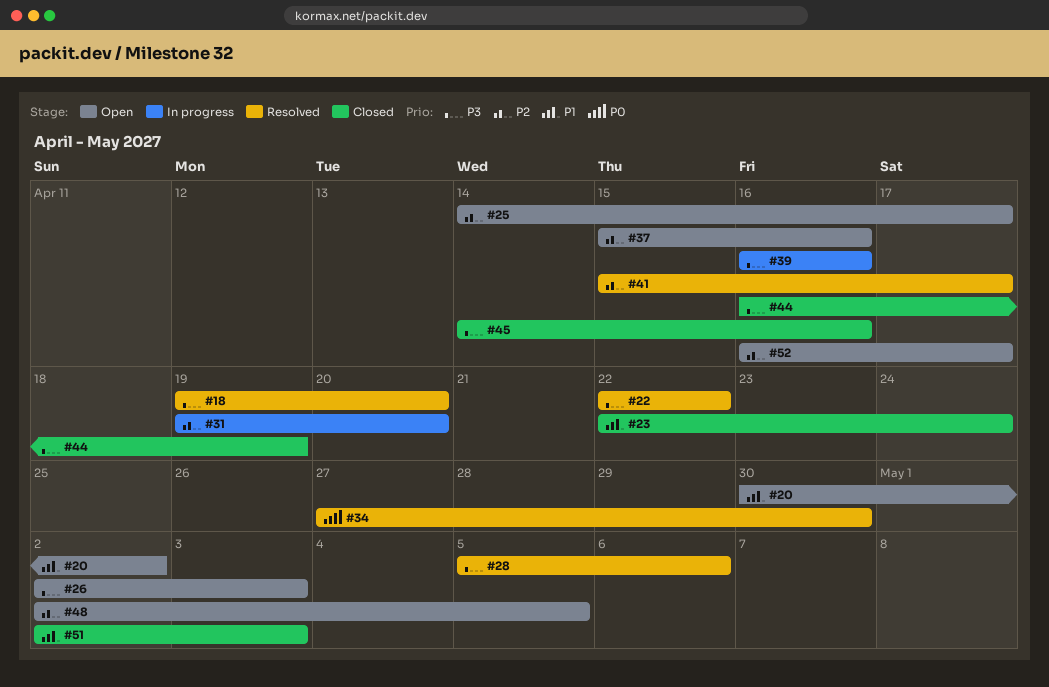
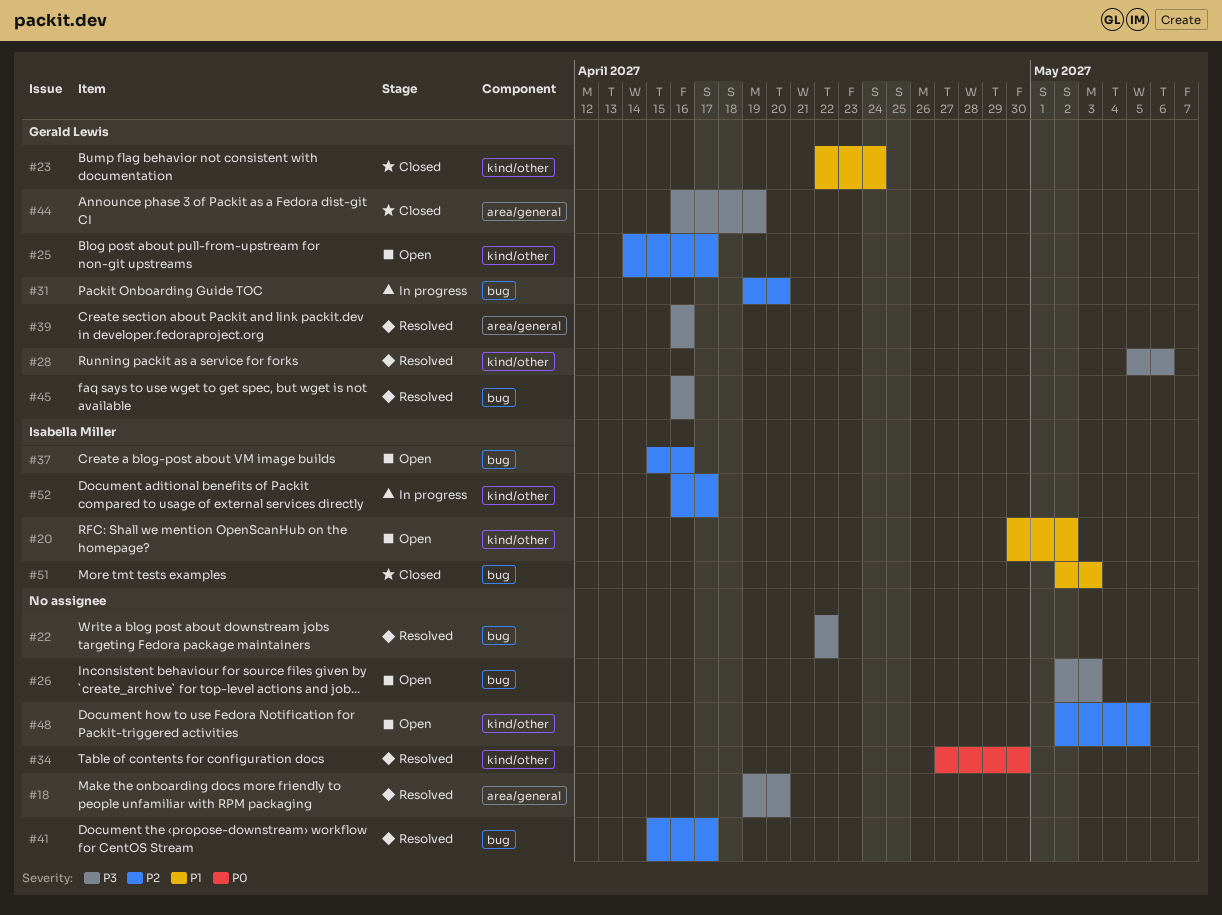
#39, status: In progress -> Resolved
#45, status: Closed -> Resolved
#45, start: Apr 14 -> Apr 16
#52, status: Open -> In progress

